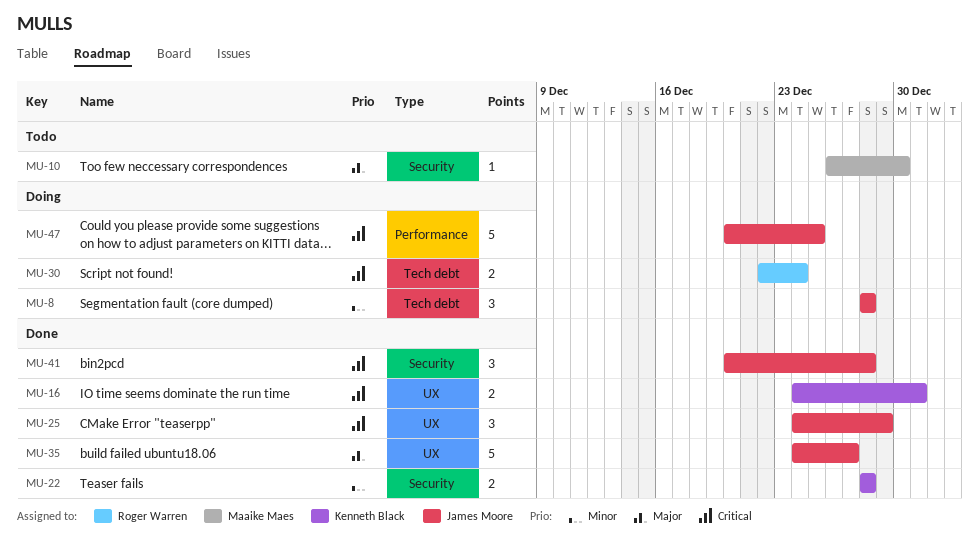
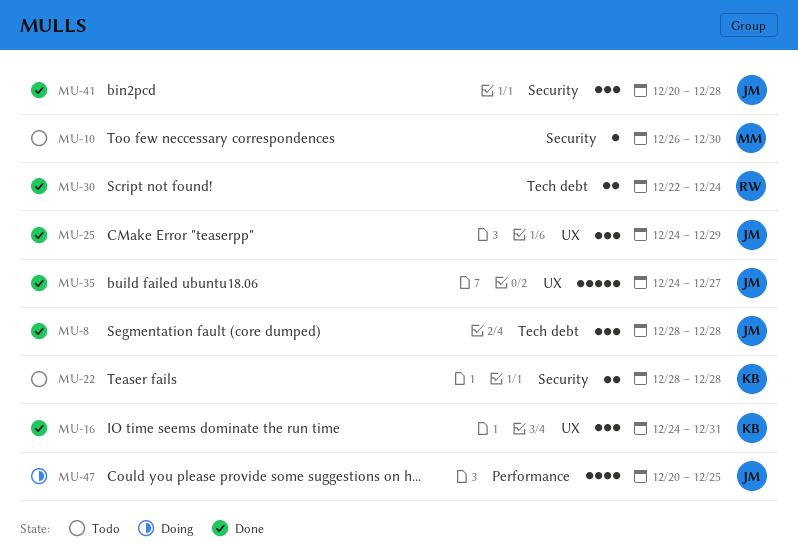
MU-8, status: Doing -> Done
MU-16, estimate: 2 -> 3
MU-22, status: Done -> Todo
MU-30, status: Doing -> Done
MU-47, estimate: 5 -> 4

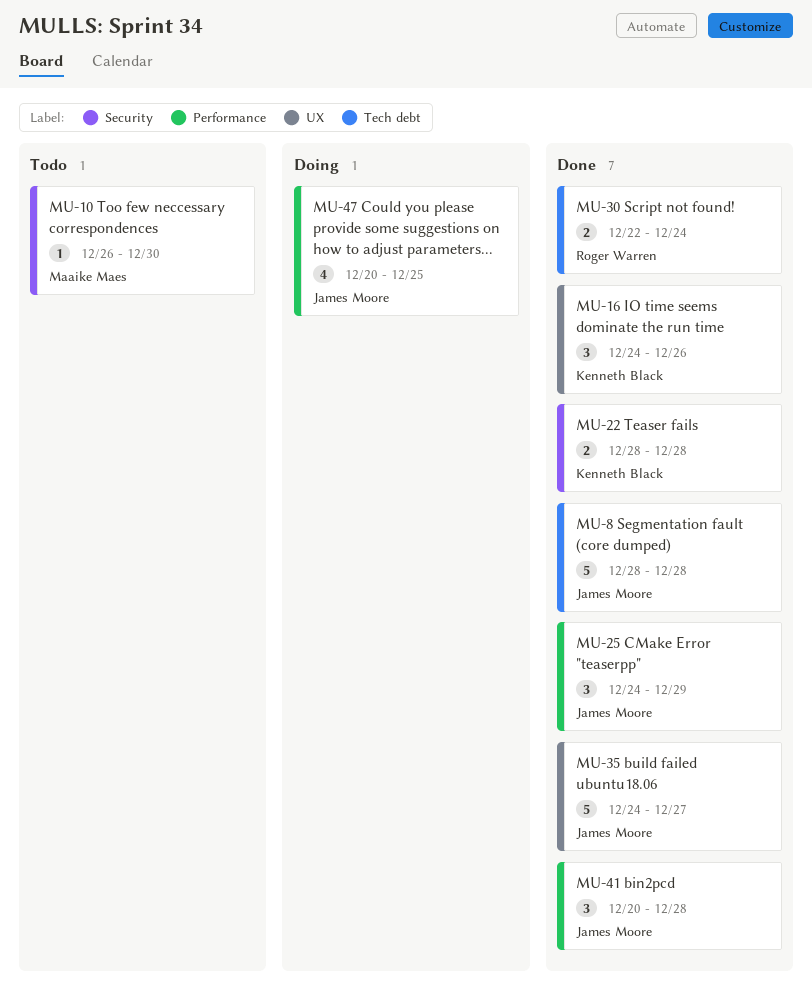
MU-8, estimate: 3 -> 5
MU-16, due: Dec 31 -> Dec 26
MU-22, status: Todo -> Done
MU-25, label: UX -> Performance
MU-41, label: Security -> Performance

